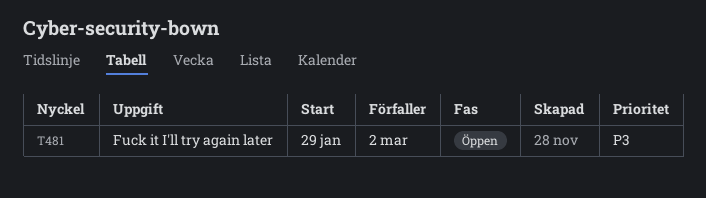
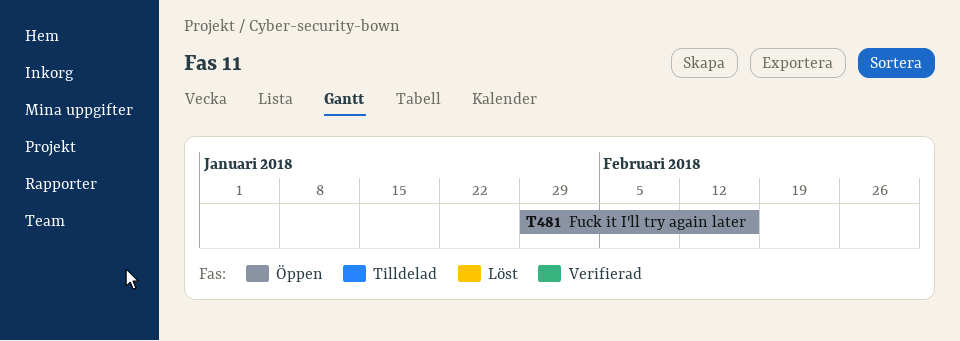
T481, due: Mar 2 -> Feb 16

